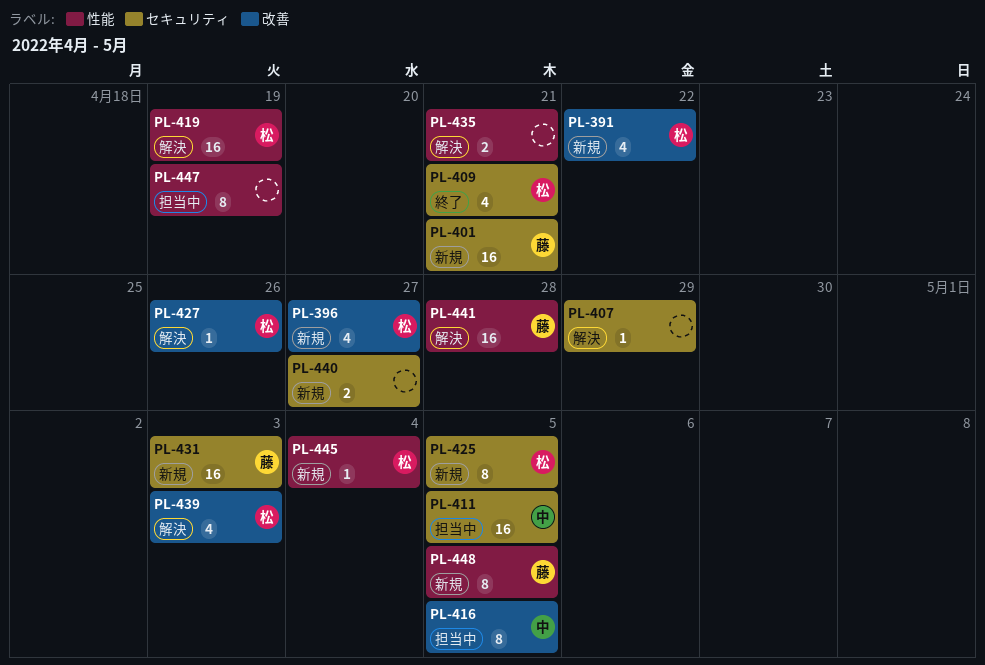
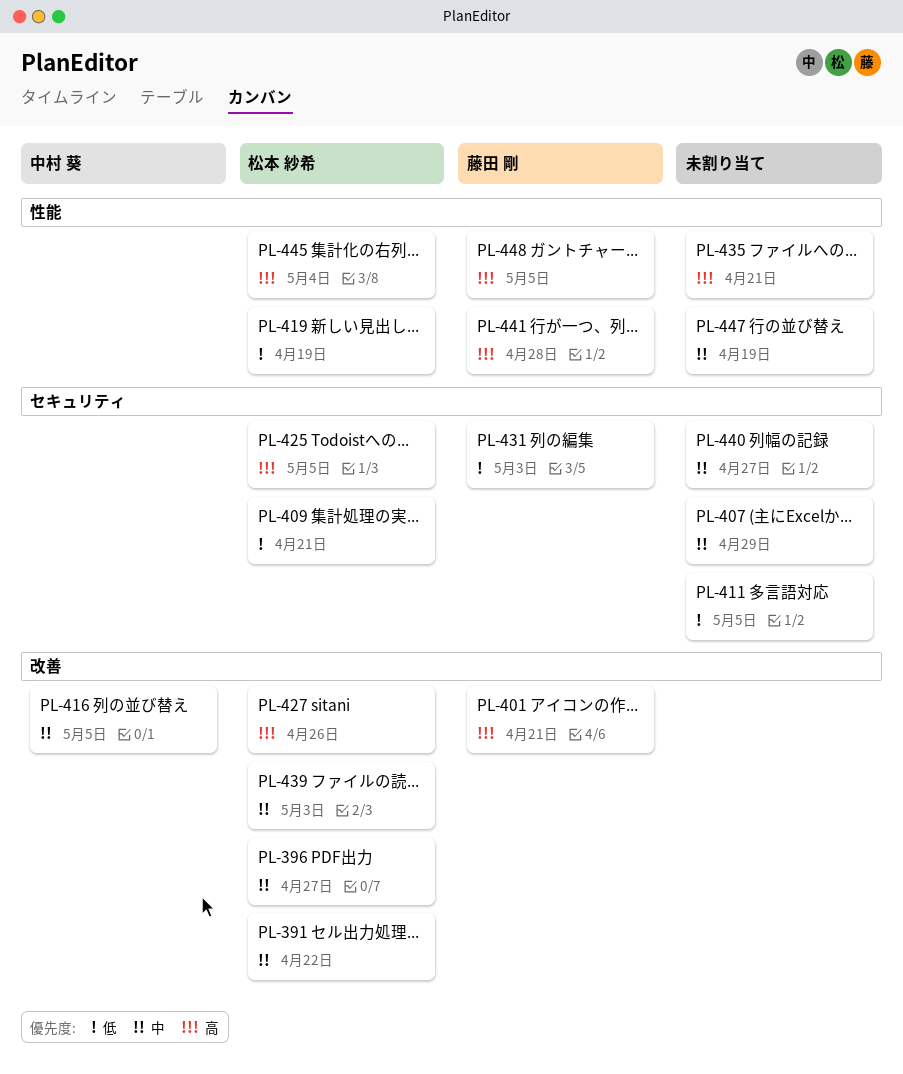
PL-401, label: セキュリティ -> 改善
PL-411, owner: 中村 葵 -> none

